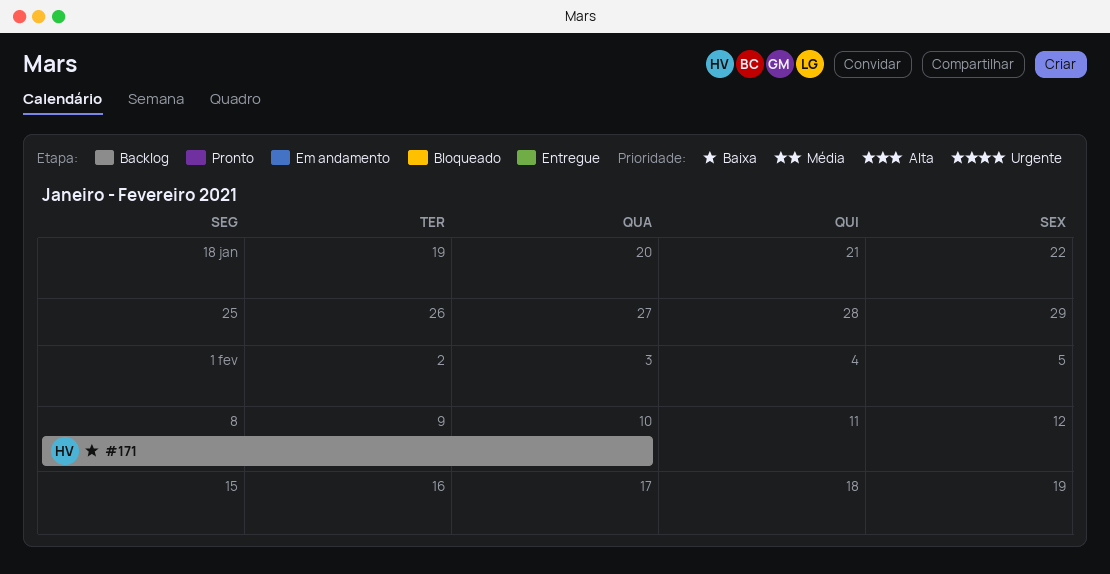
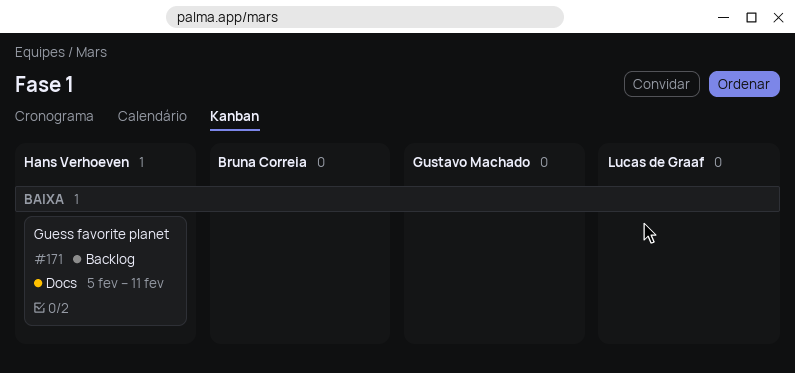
#171, start: Feb 8 -> Feb 5
#171, due: Feb 10 -> Feb 11

